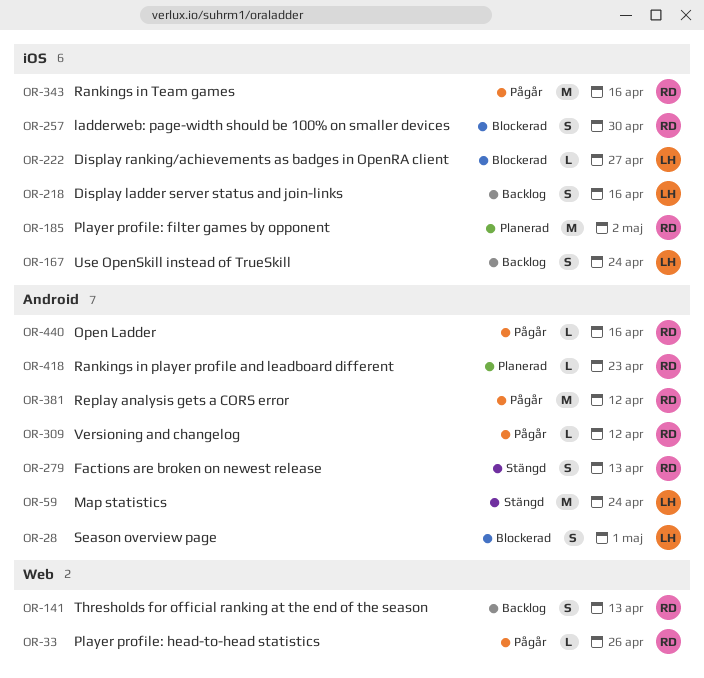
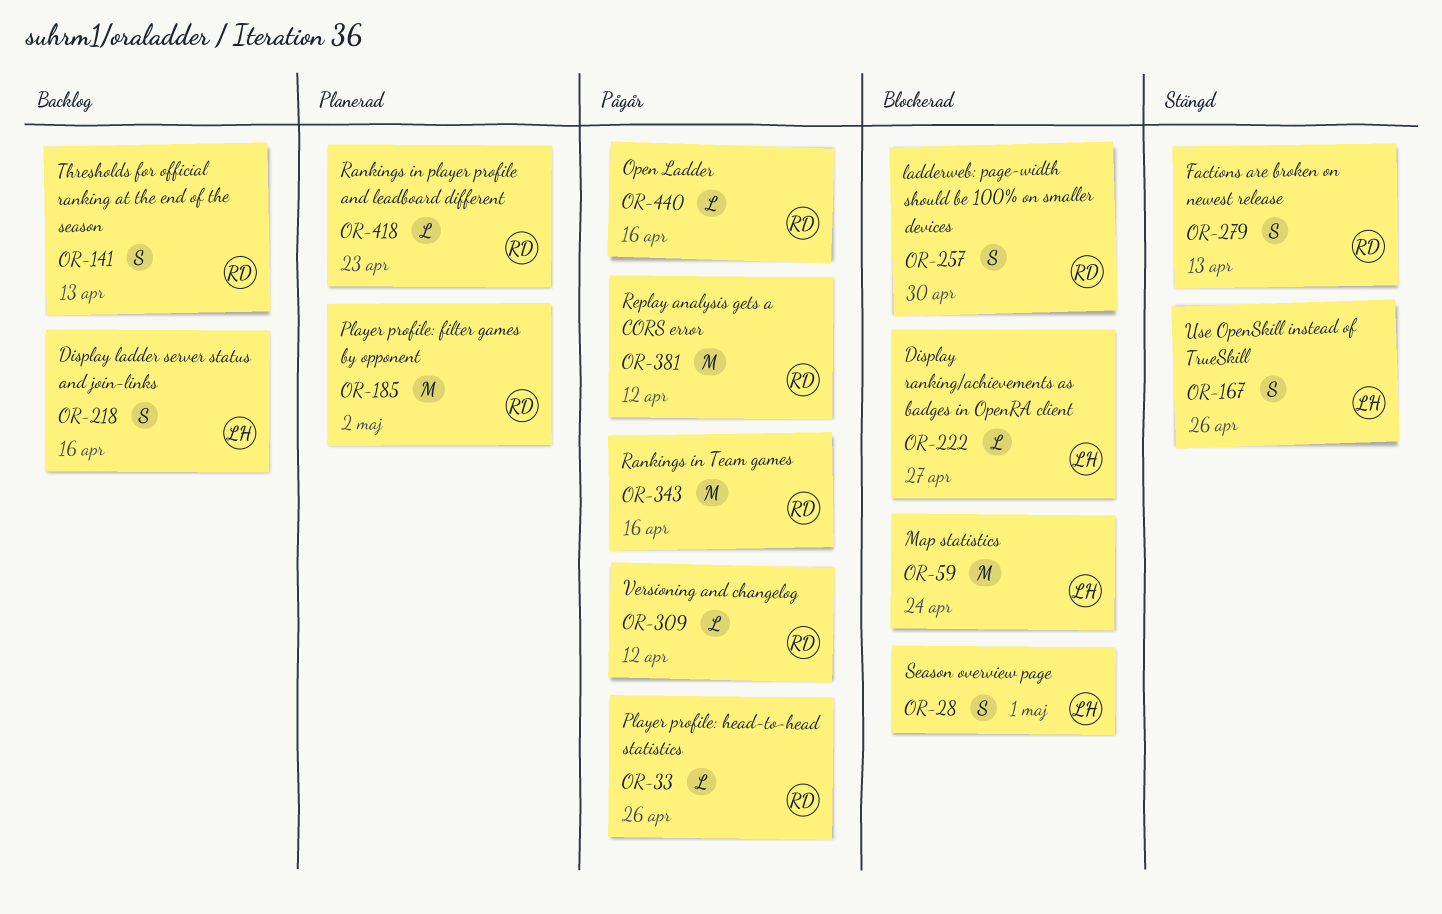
OR-59, status: Stängd -> Blockerad
OR-167, status: Backlog -> Stängd
OR-167, due: Apr 24 -> Apr 26

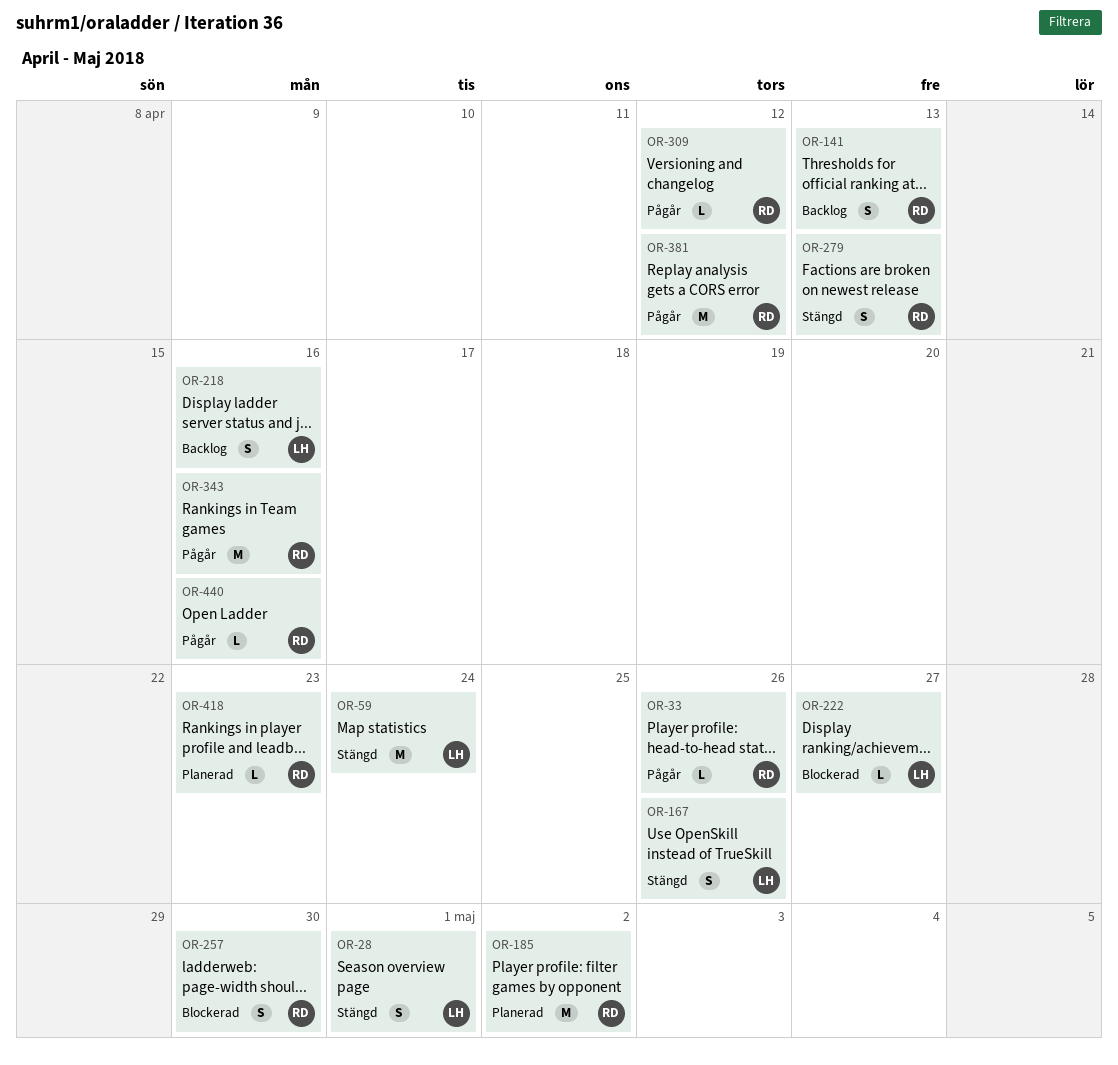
OR-28, status: Blockerad -> Stängd
OR-59, status: Blockerad -> Stängd

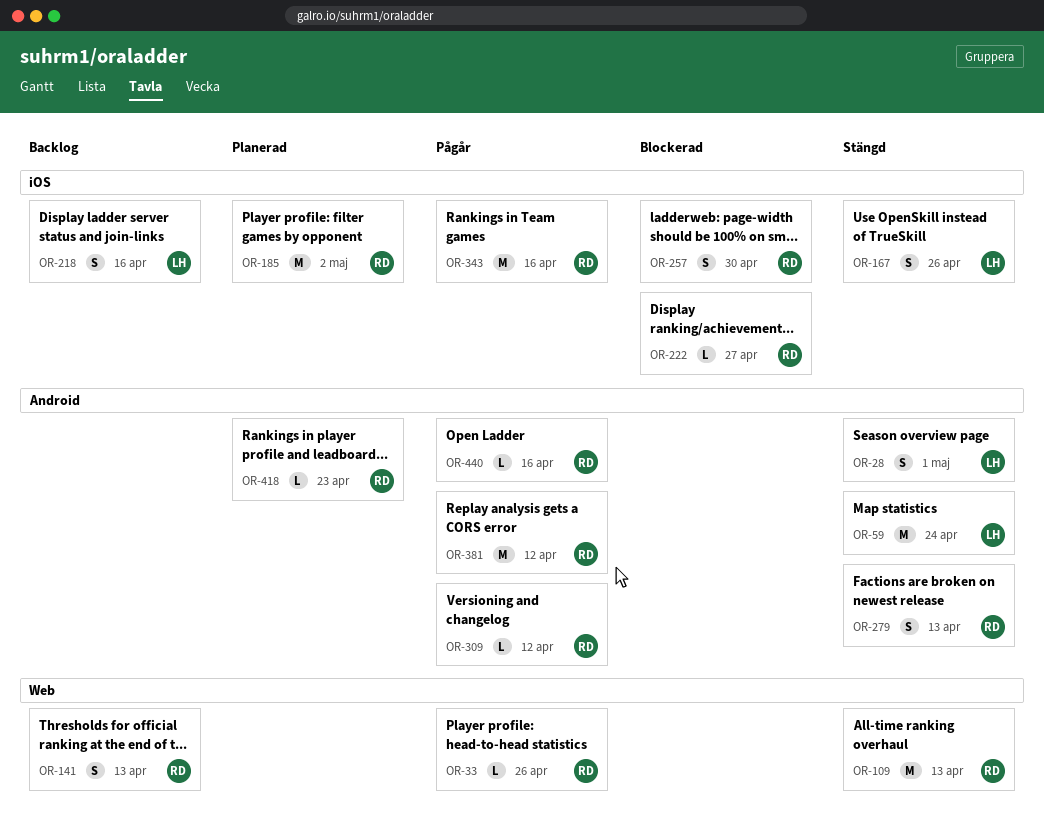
OR-109: none -> present
OR-222, owner: LH -> RD

